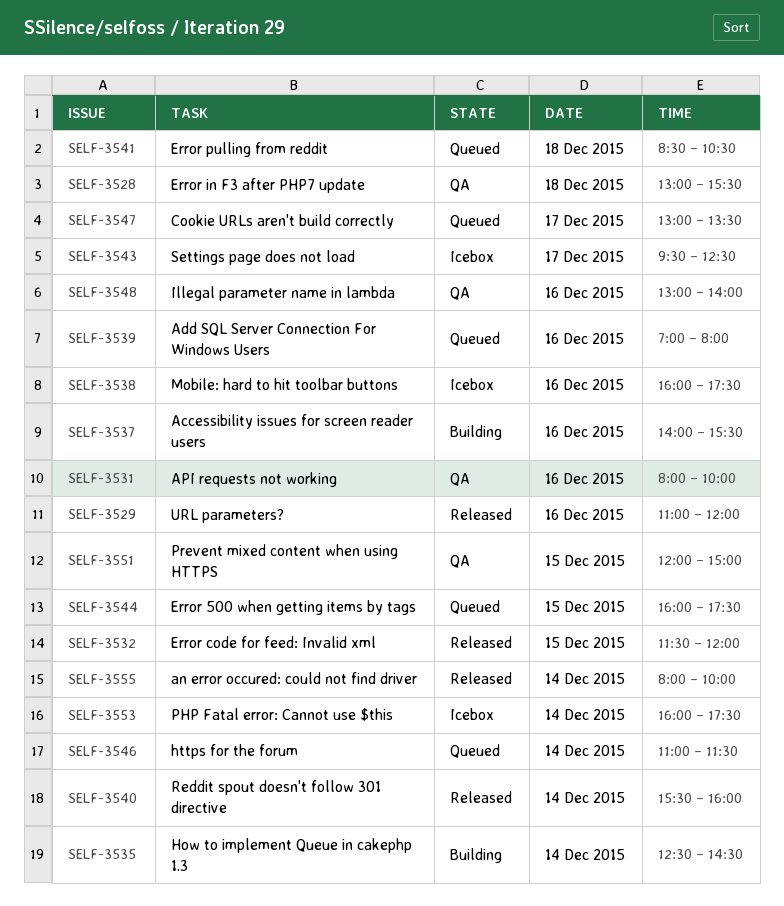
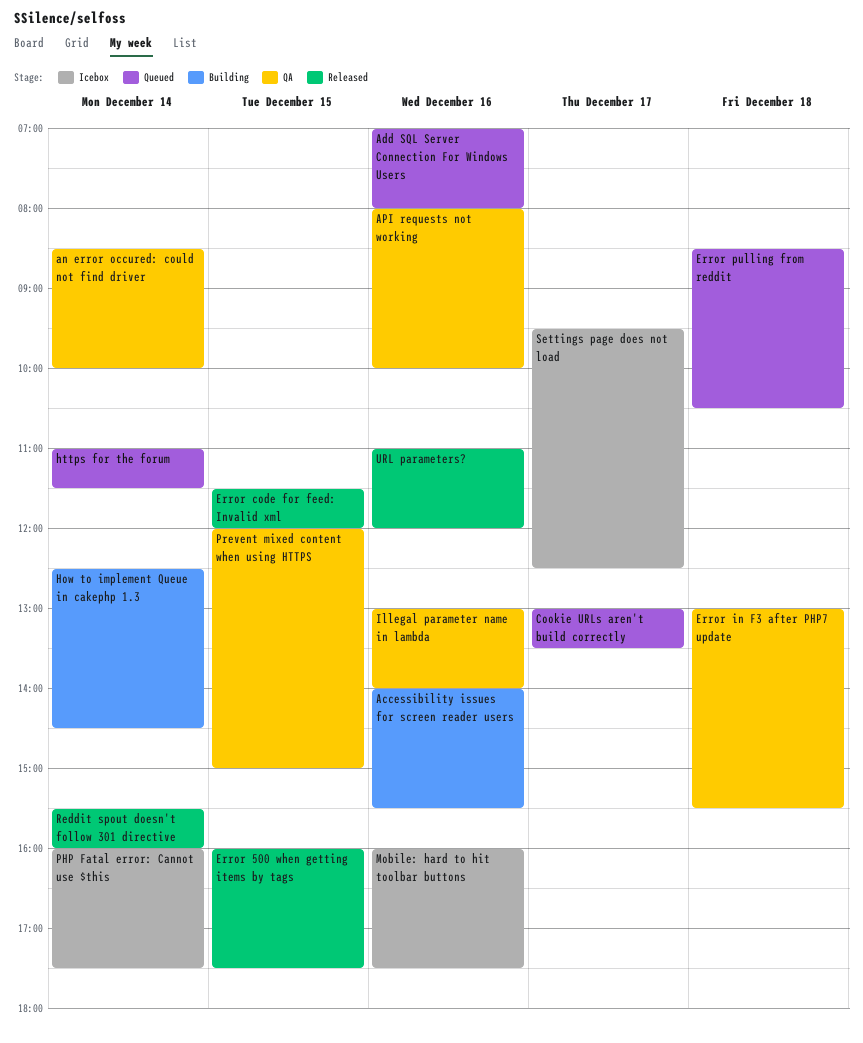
an error occured: could not find driver, status: Released -> QA
an error occured: could not find driver, begins: 08:00 -> 08:30
Error 500 when getting items by tags, status: Queued -> Released

